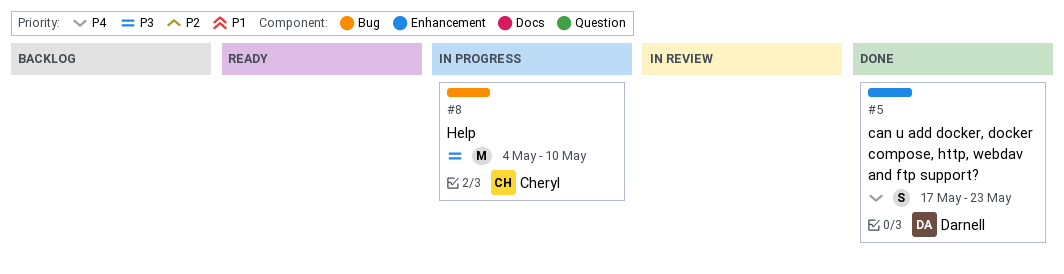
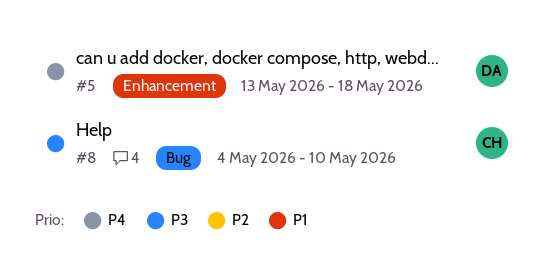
#5, start: May 17 -> May 13
#5, due: May 23 -> May 18

